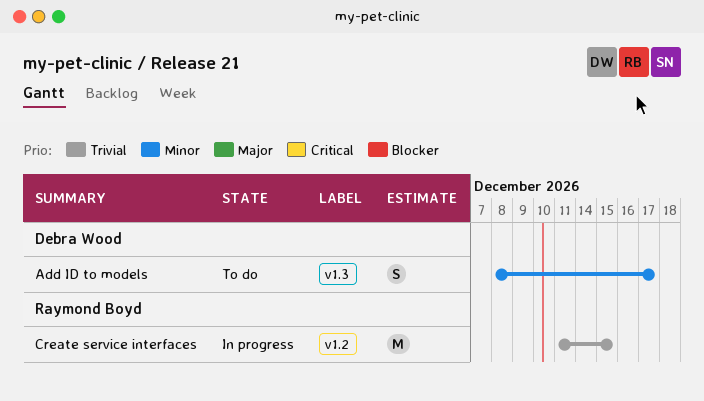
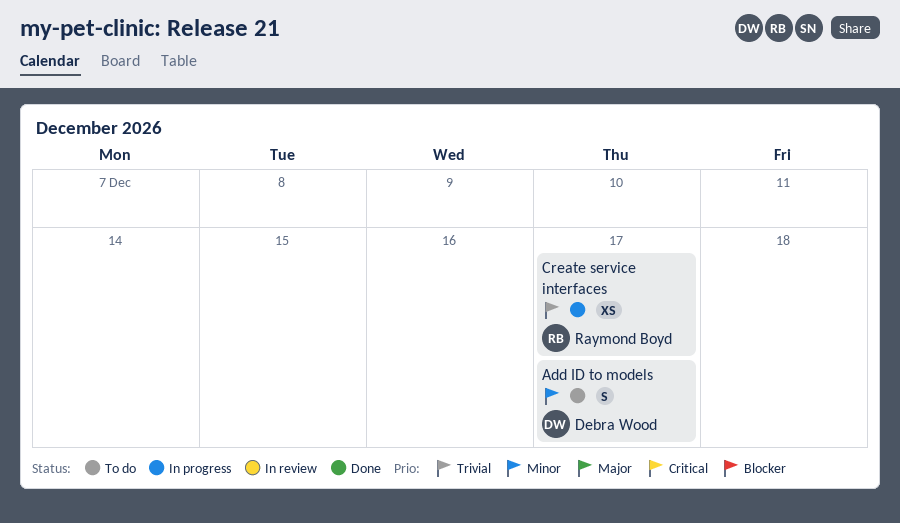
Create service interfaces, estimate: M -> XS
Create service interfaces, due: Dec 15 -> Dec 17

